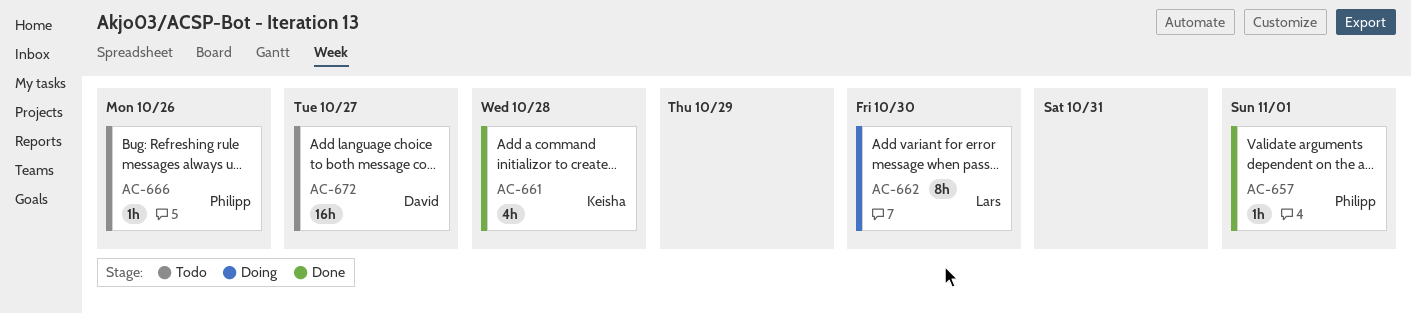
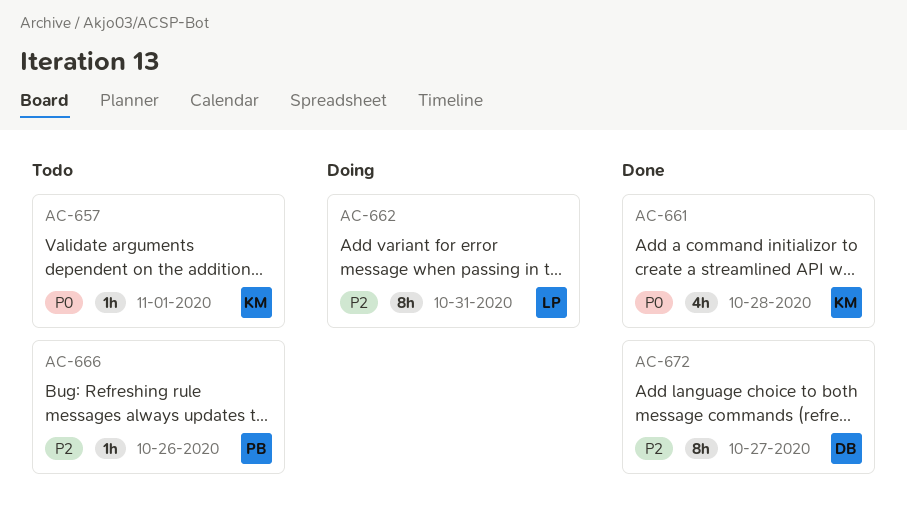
AC-657, status: Done -> Todo
AC-657, owner: Philipp -> Keisha
AC-662, due: Oct 30 -> Oct 31
AC-672, status: Todo -> Done
AC-672, estimate: 16h -> 8h

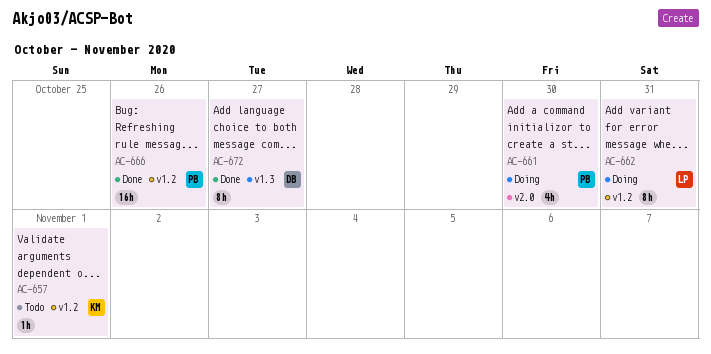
AC-661, status: Done -> Doing
AC-661, owner: KM -> PB
AC-661, due: Oct 28 -> Oct 30
AC-666, status: Todo -> Done
AC-666, estimate: 1h -> 16h

